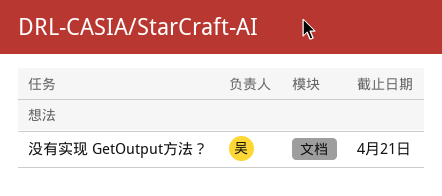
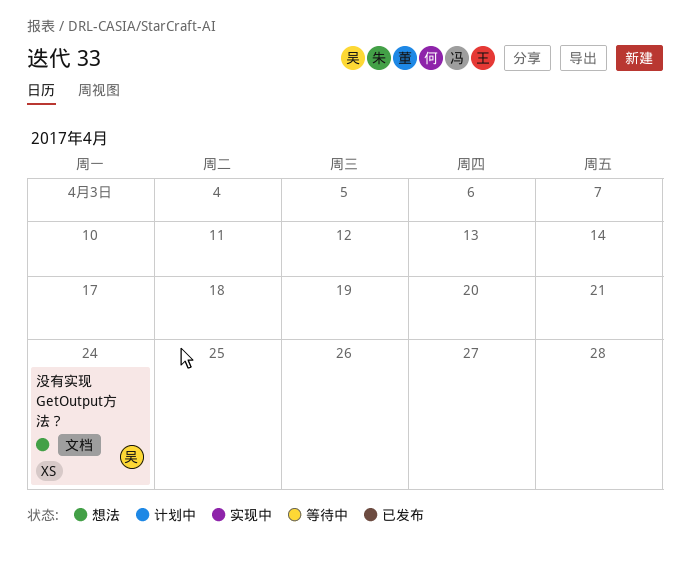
没有实现 GetOutput方法？, due: Apr 21 -> Apr 24

